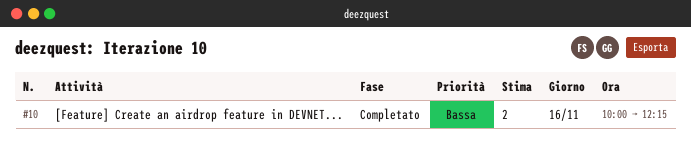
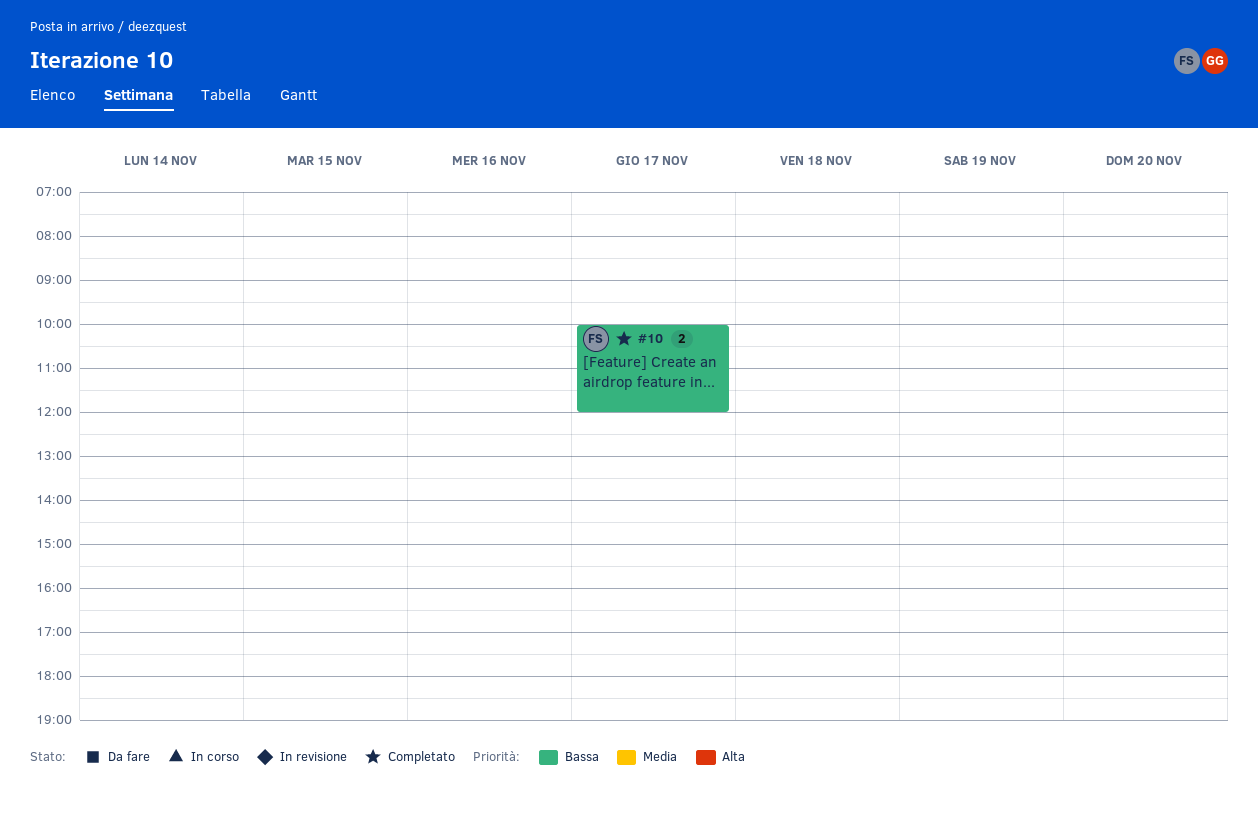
#10, day: Nov 16 -> Nov 17
#10, ends: 12:15 -> 12:00

